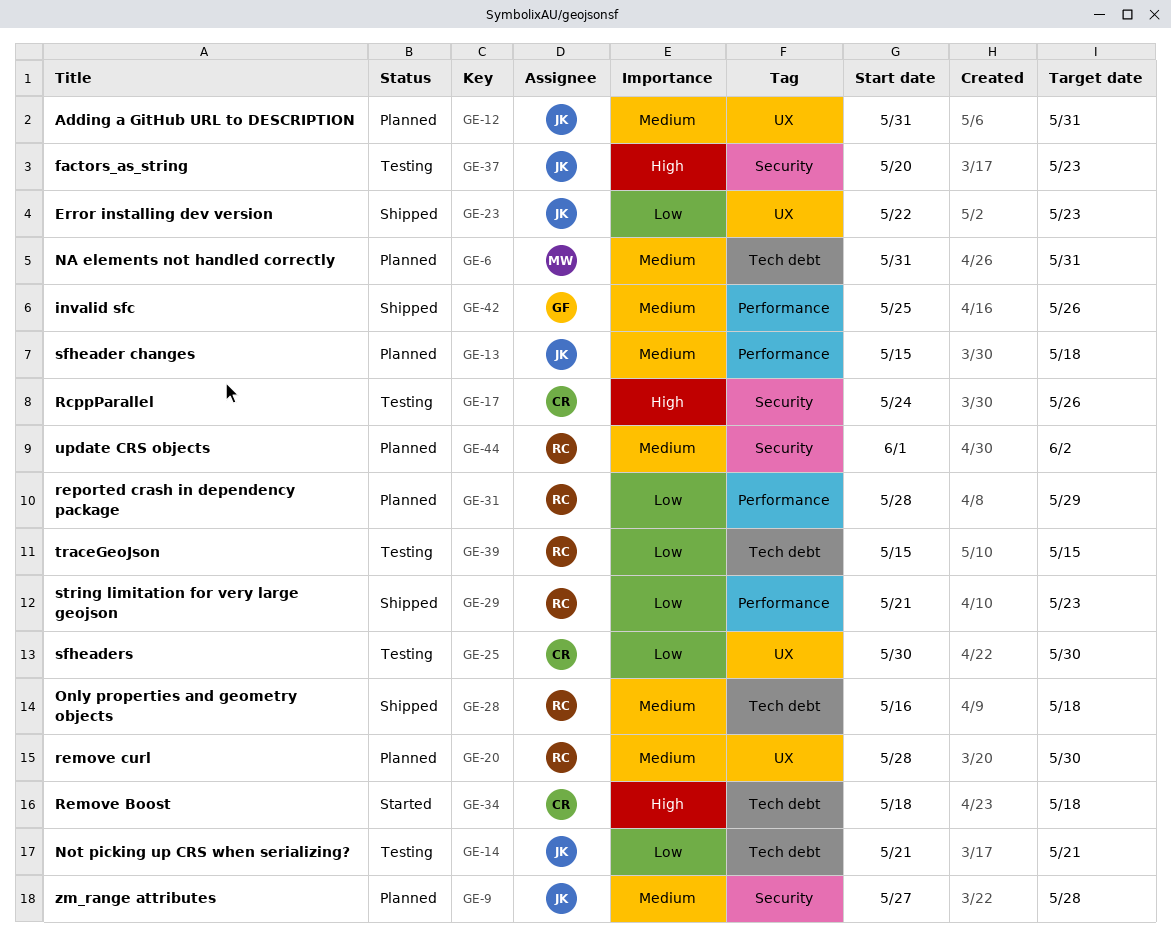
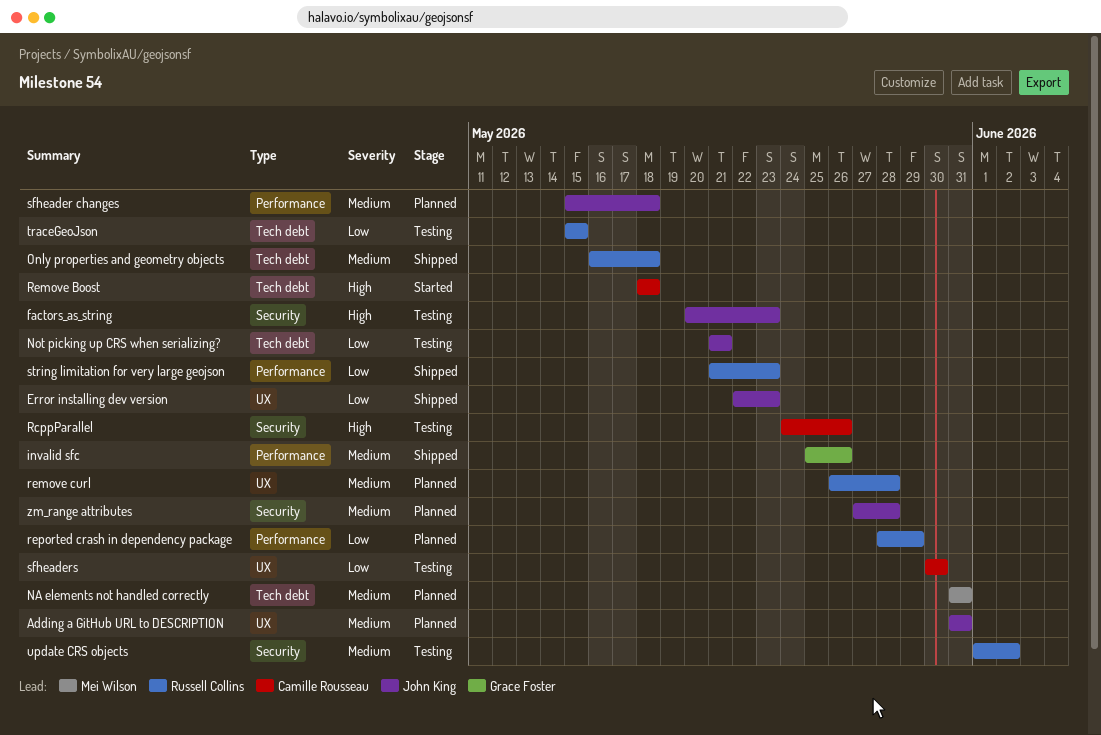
remove curl, start: May 28 -> May 26
remove curl, due: May 30 -> May 28
update CRS objects, status: Planned -> Testing

